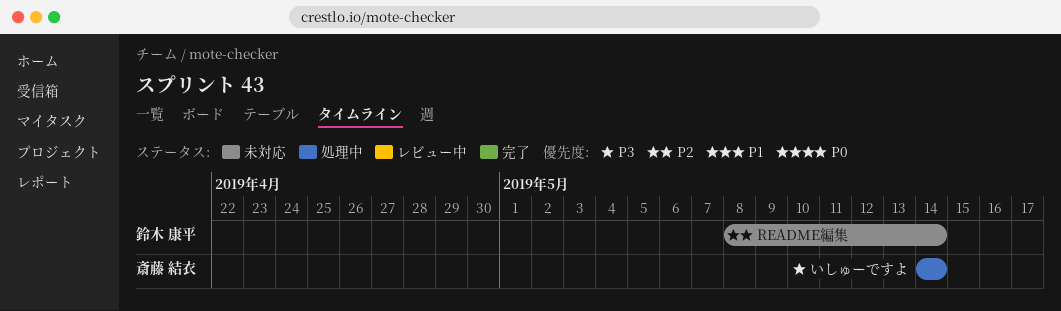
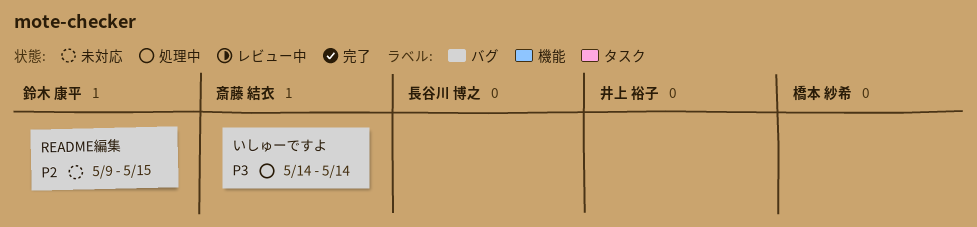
README編集, start: May 8 -> May 9
README編集, due: May 14 -> May 15

